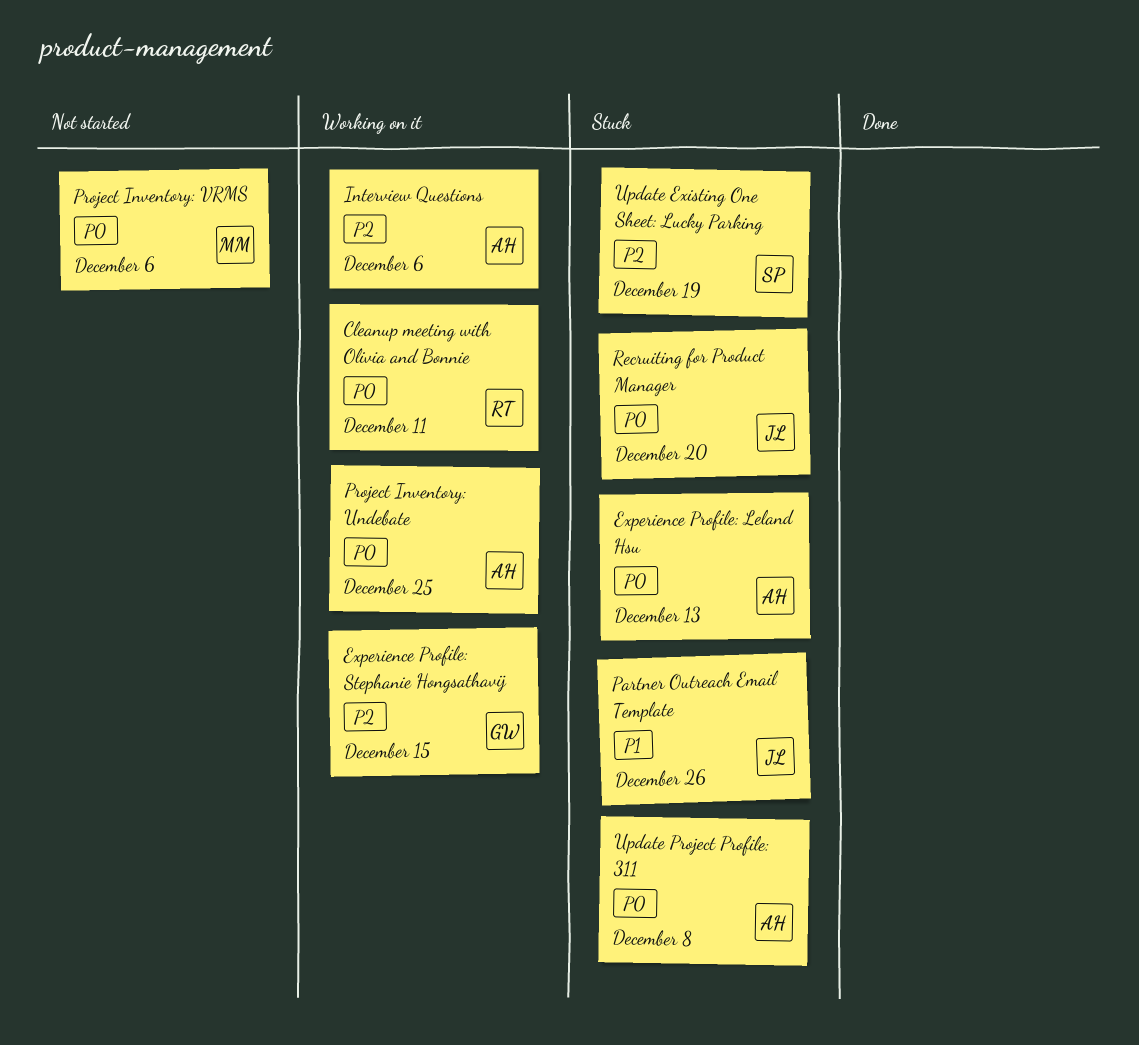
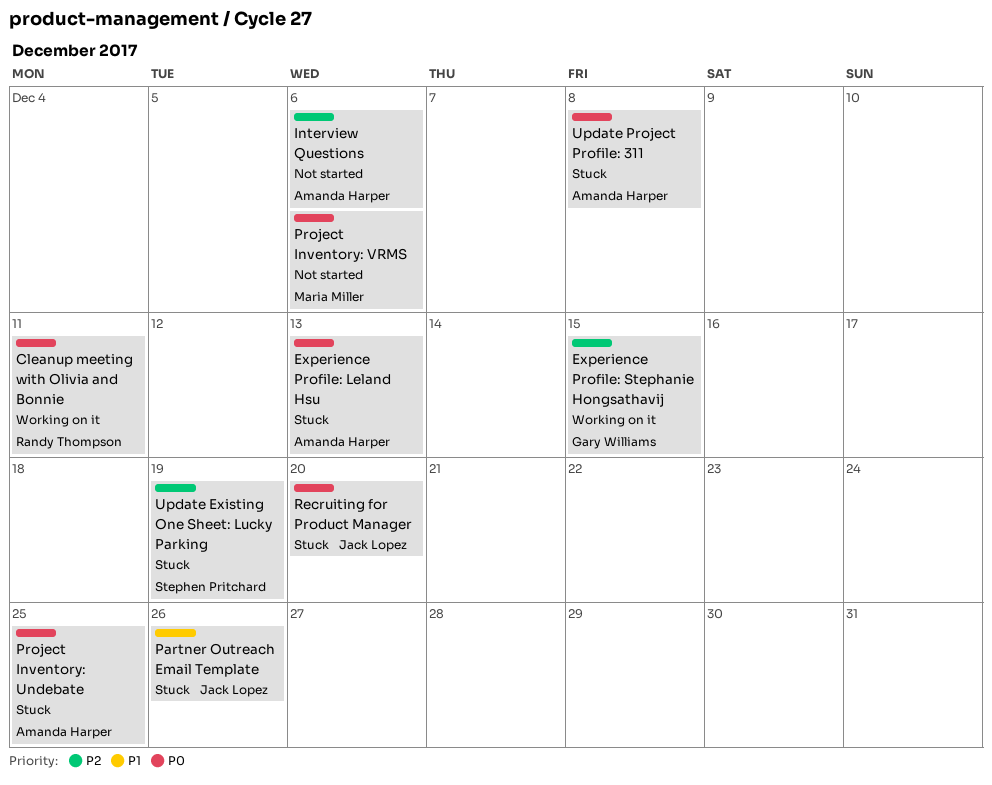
Interview Questions, status: Working on it -> Not started
Project Inventory: Undebate, status: Working on it -> Stuck

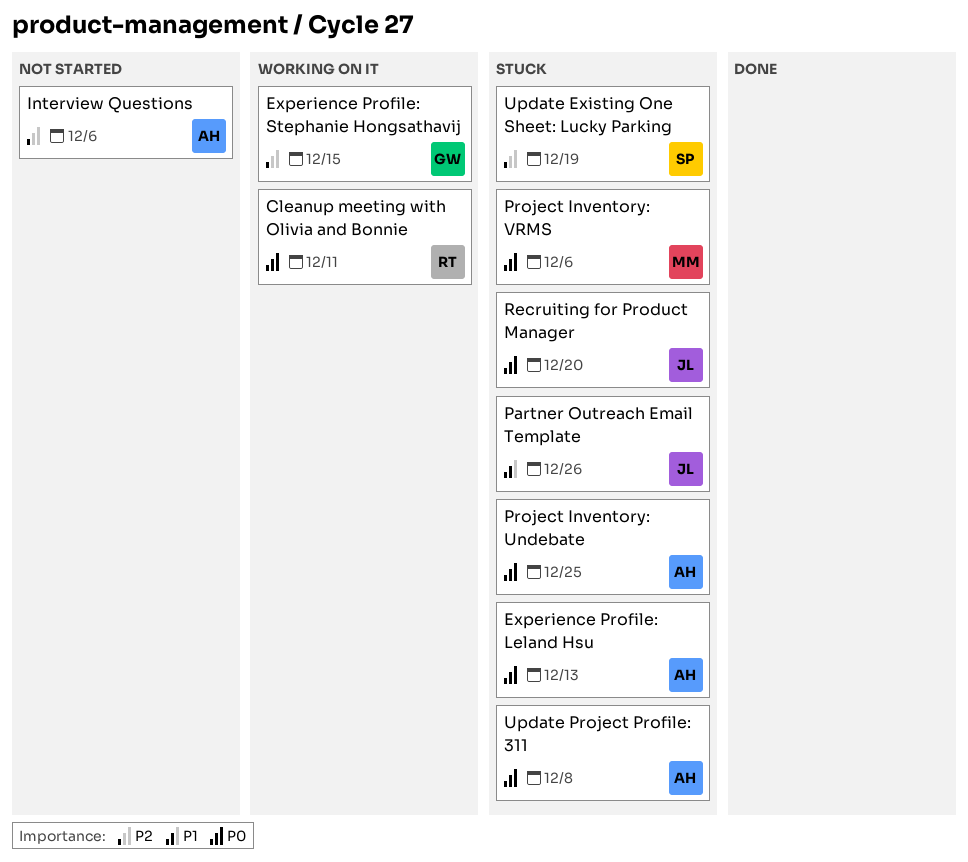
Project Inventory: VRMS, status: Not started -> Stuck

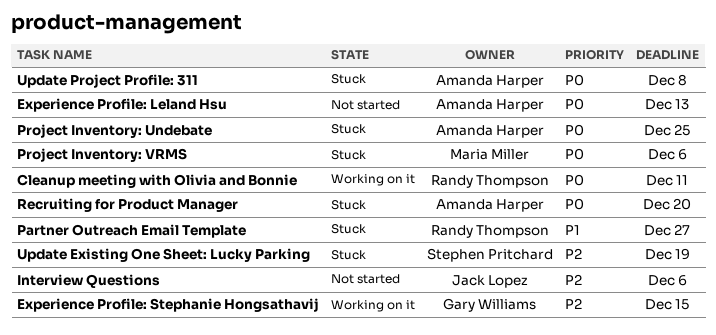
Experience Profile: Leland Hsu, status: Stuck -> Not started
Interview Questions, owner: Amanda Harper -> Jack Lopez
Partner Outreach Email Template, owner: Jack Lopez -> Randy Thompson
Partner Outreach Email Template, due: Dec 26 -> Dec 27
Recruiting for Product Manager, owner: Jack Lopez -> Amanda Harper

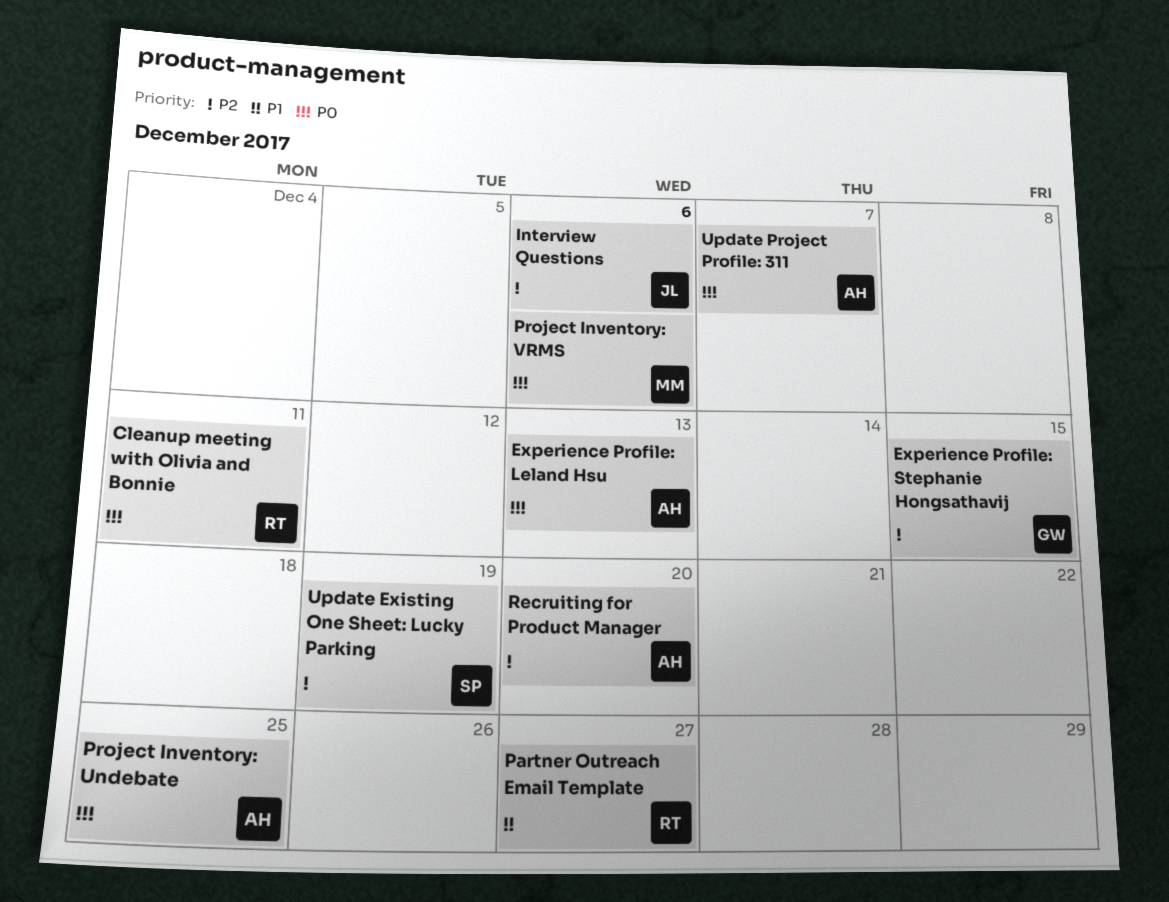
Recruiting for Product Manager, priority: P0 -> P2
Update Project Profile: 311, due: Dec 8 -> Dec 7

